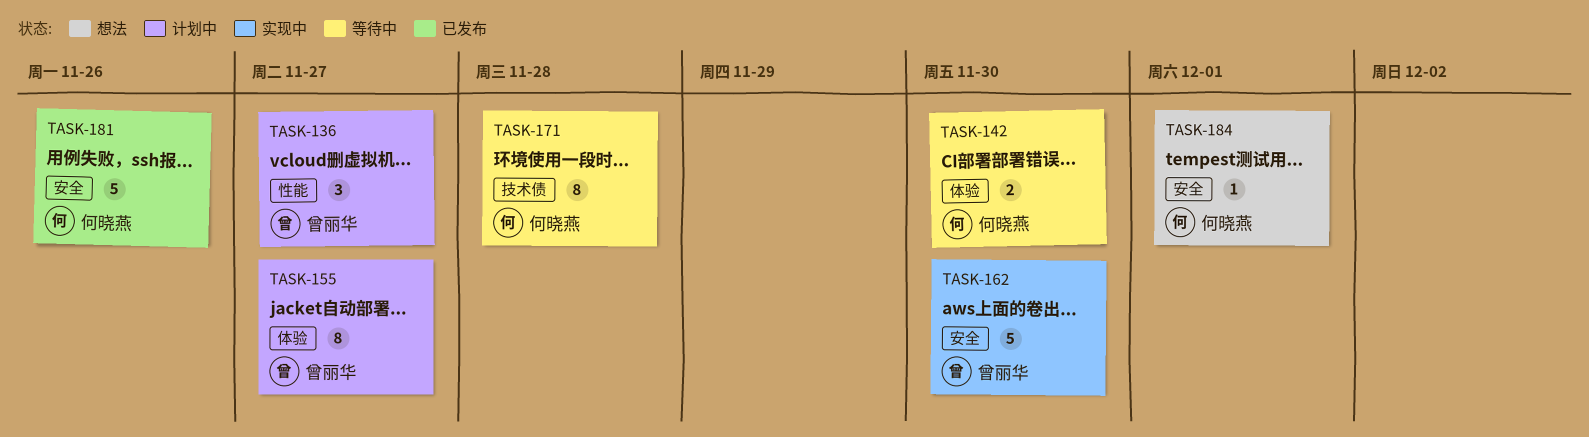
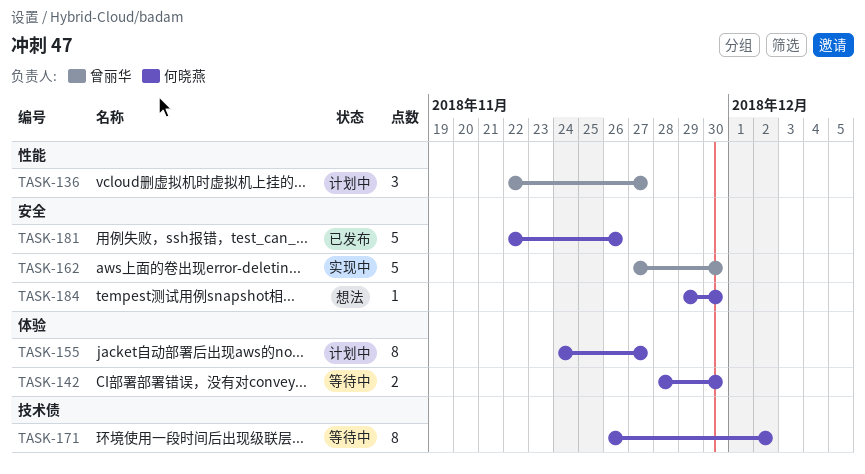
TASK-155, owner: 曾丽华 -> 何晓燕
TASK-171, due: Nov 28 -> Dec 2
TASK-184, due: Dec 1 -> Nov 30

